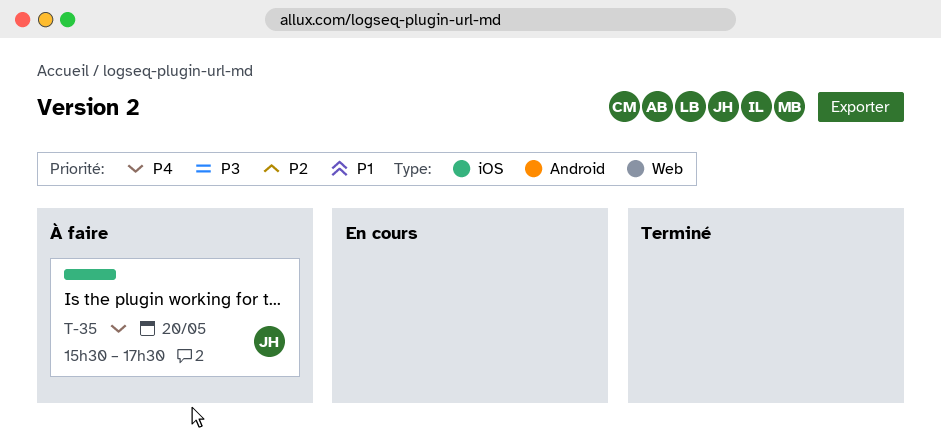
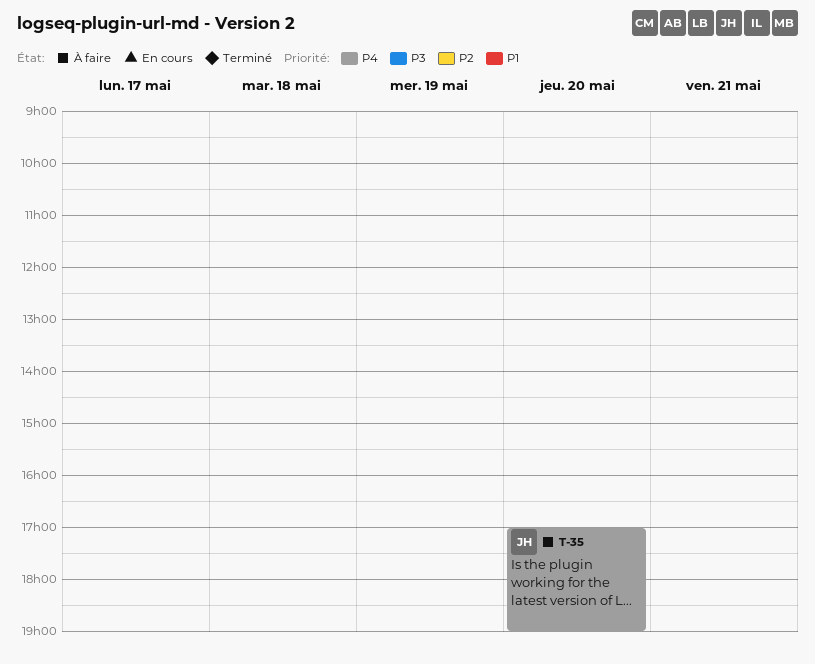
T-35, begins: 15:30 -> 17:00
T-35, ends: 17:30 -> 19:00

